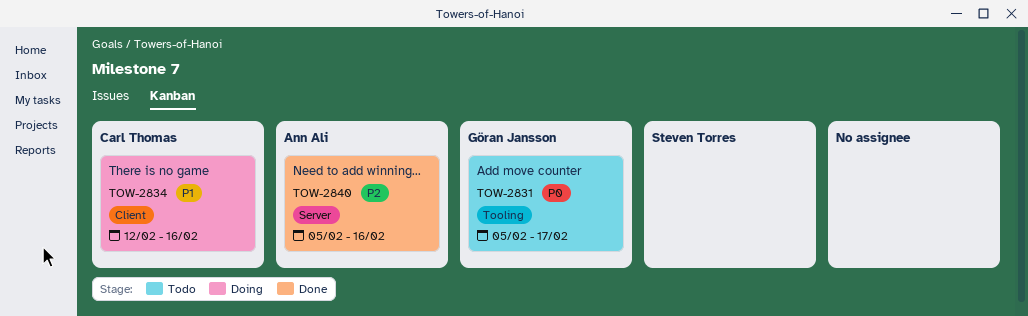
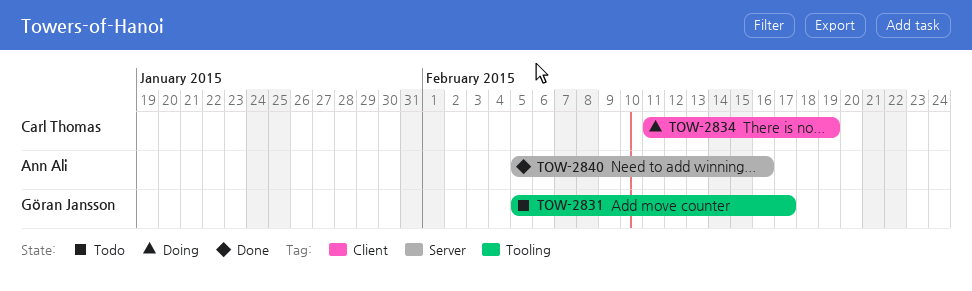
TOW-2834, start: Feb 12 -> Feb 11
TOW-2834, due: Feb 16 -> Feb 19

